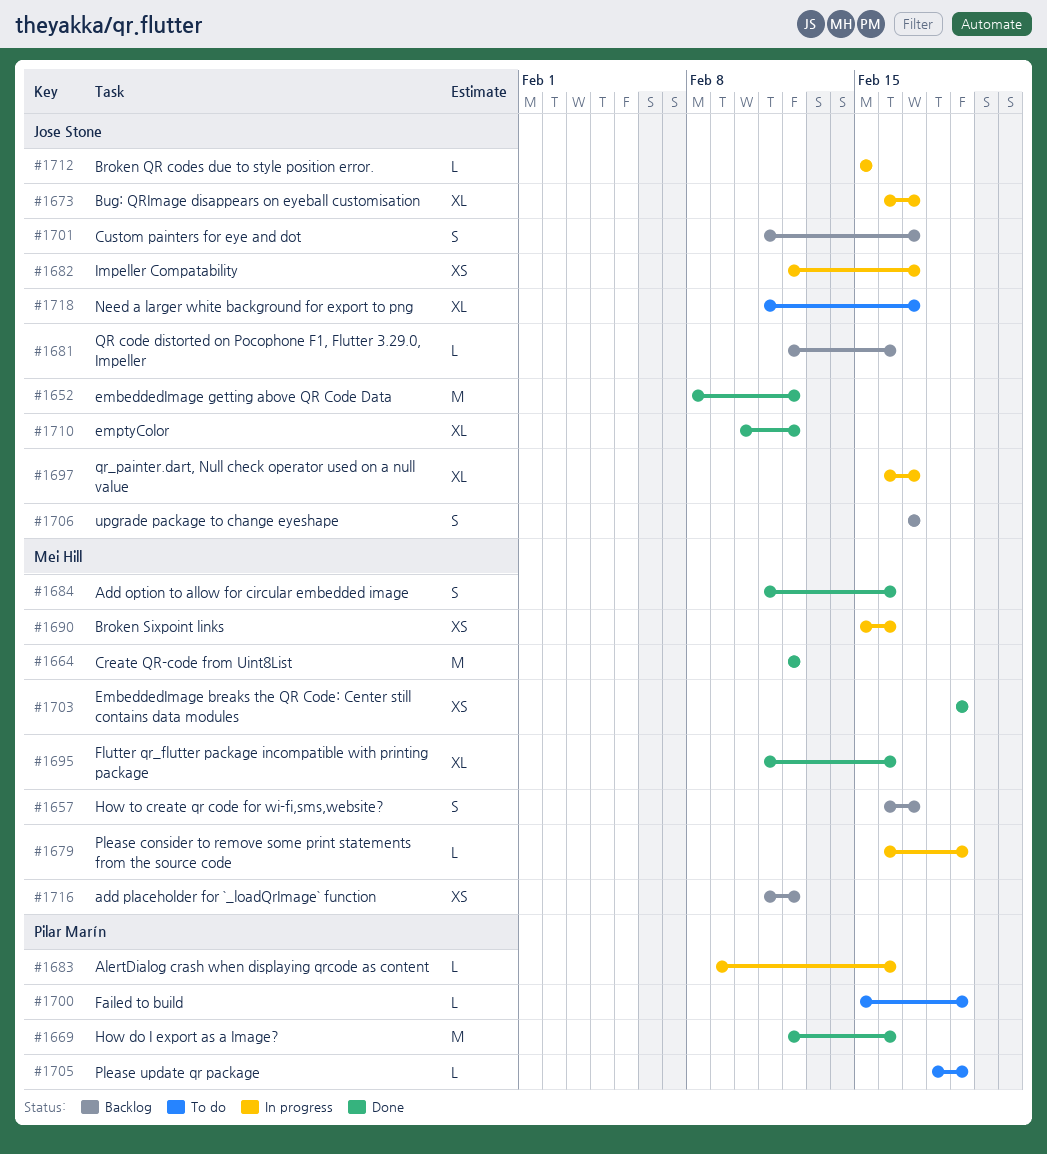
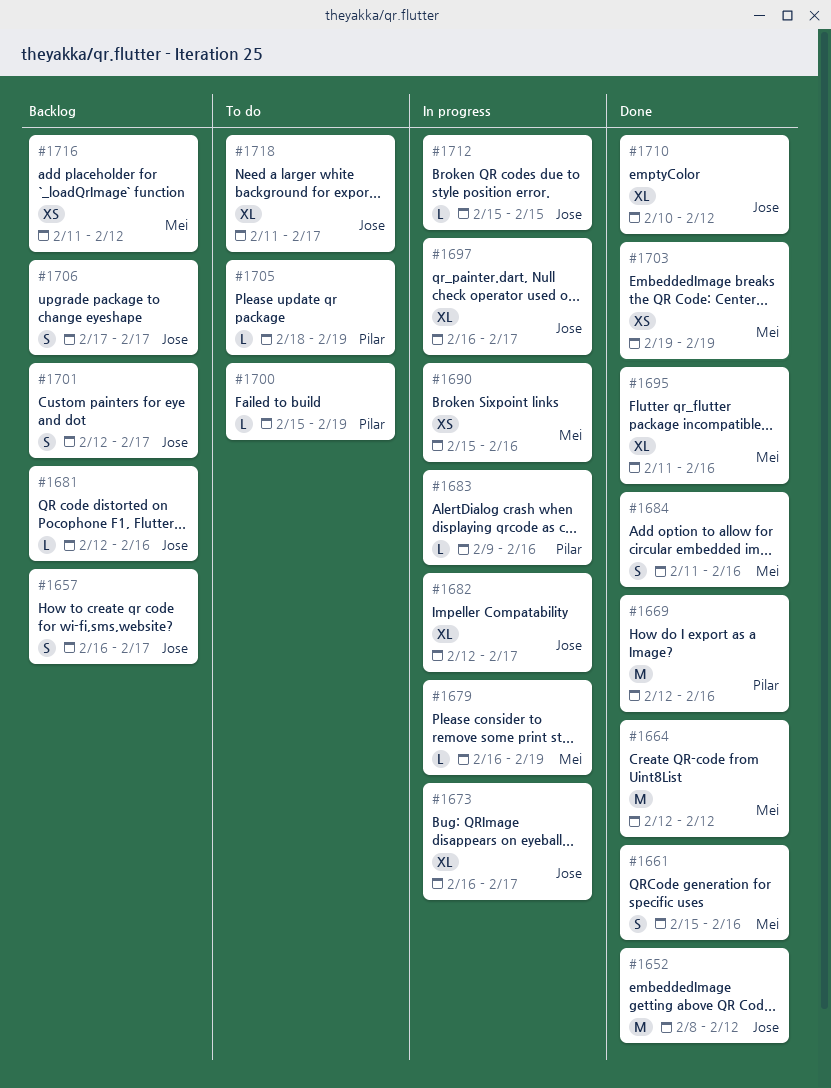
#1657, owner: Mei Hill -> Jose Stone
#1661: none -> present
#1682, estimate: XS -> XL
#1701, start: Feb 11 -> Feb 12

